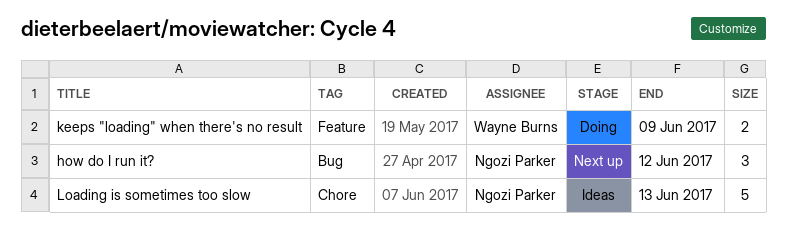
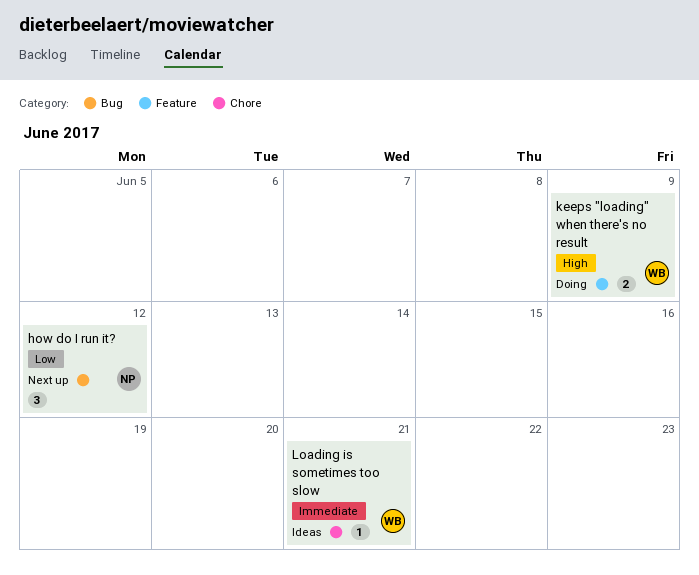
Loading is sometimes too slow, owner: Ngozi Parker -> Wayne Burns
Loading is sometimes too slow, estimate: 5 -> 1
Loading is sometimes too slow, due: Jun 13 -> Jun 21

